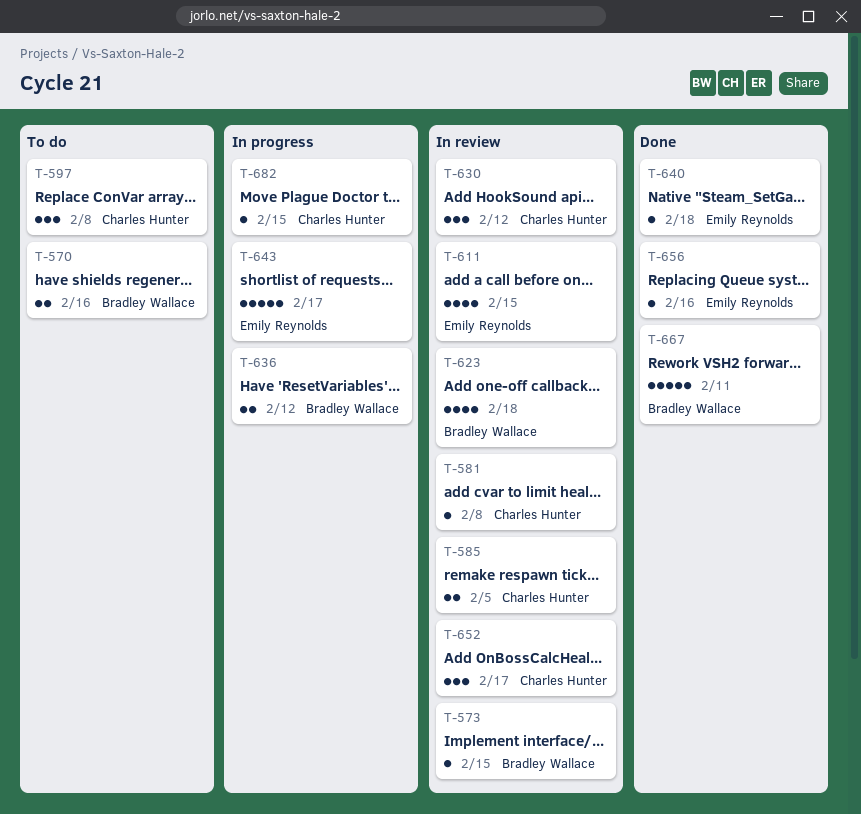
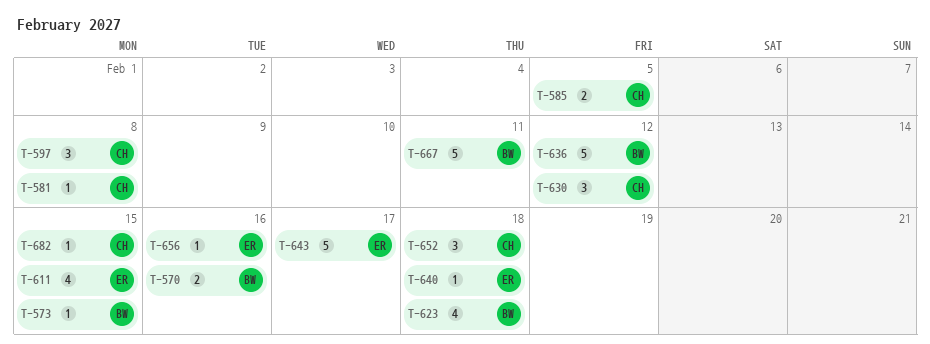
T-636, estimate: 2 -> 5
T-652, due: Feb 17 -> Feb 18

